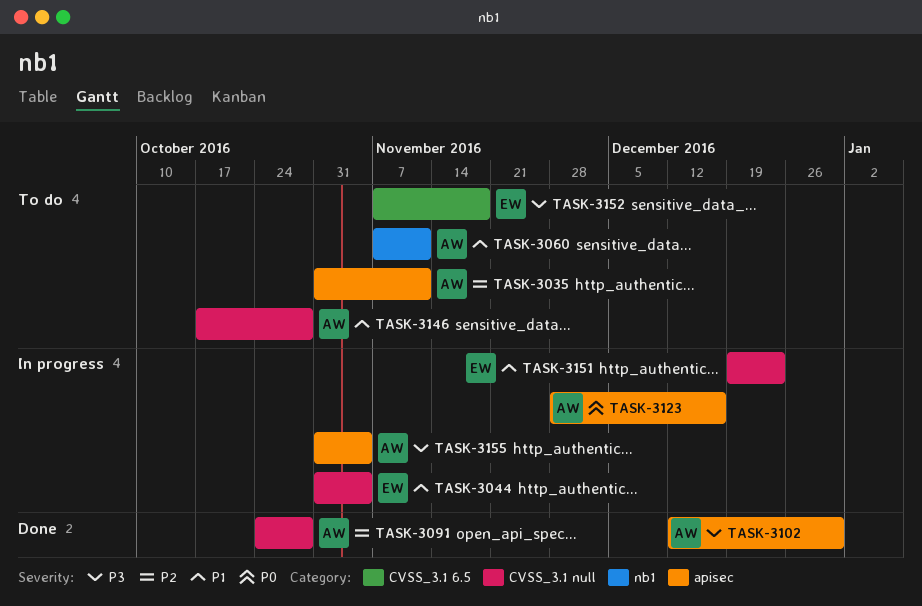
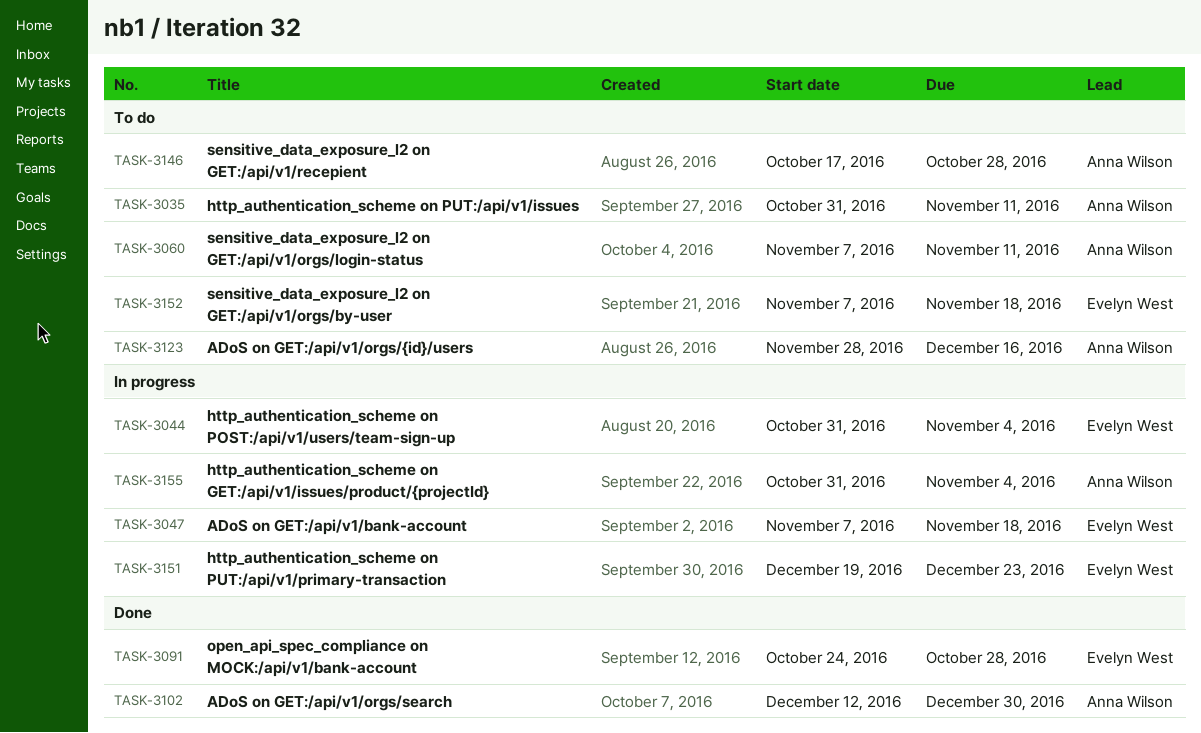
TASK-3047: none -> present
TASK-3091, owner: Anna Wilson -> Evelyn West
TASK-3123, status: In progress -> To do

